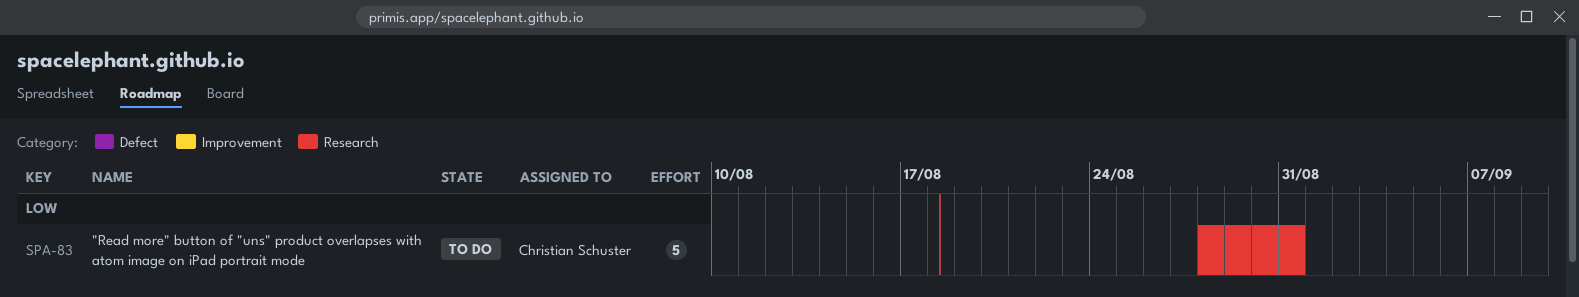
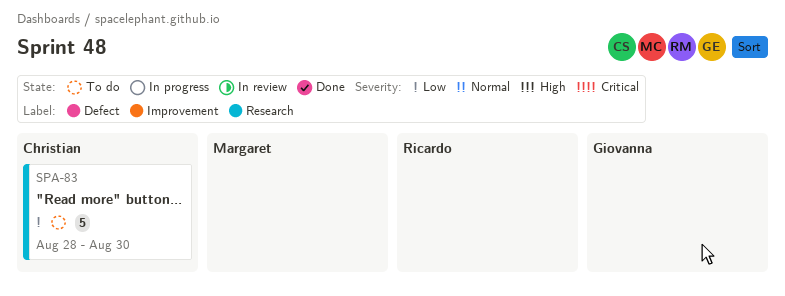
SPA-83, due: Aug 31 -> Aug 30

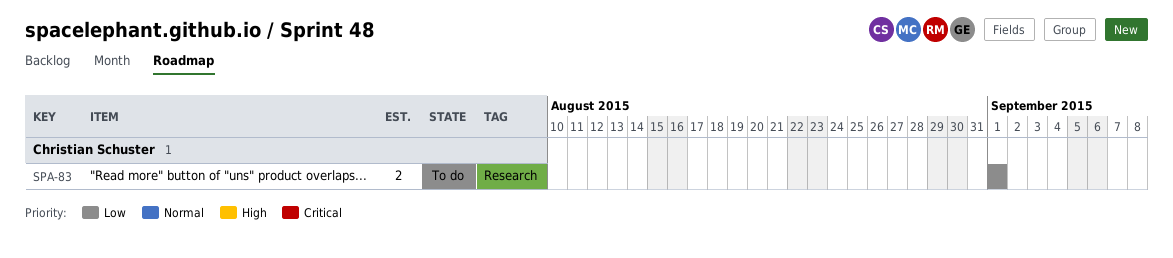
SPA-83, estimate: 5 -> 2
SPA-83, start: Aug 28 -> Sep 1
SPA-83, due: Aug 30 -> Sep 1

